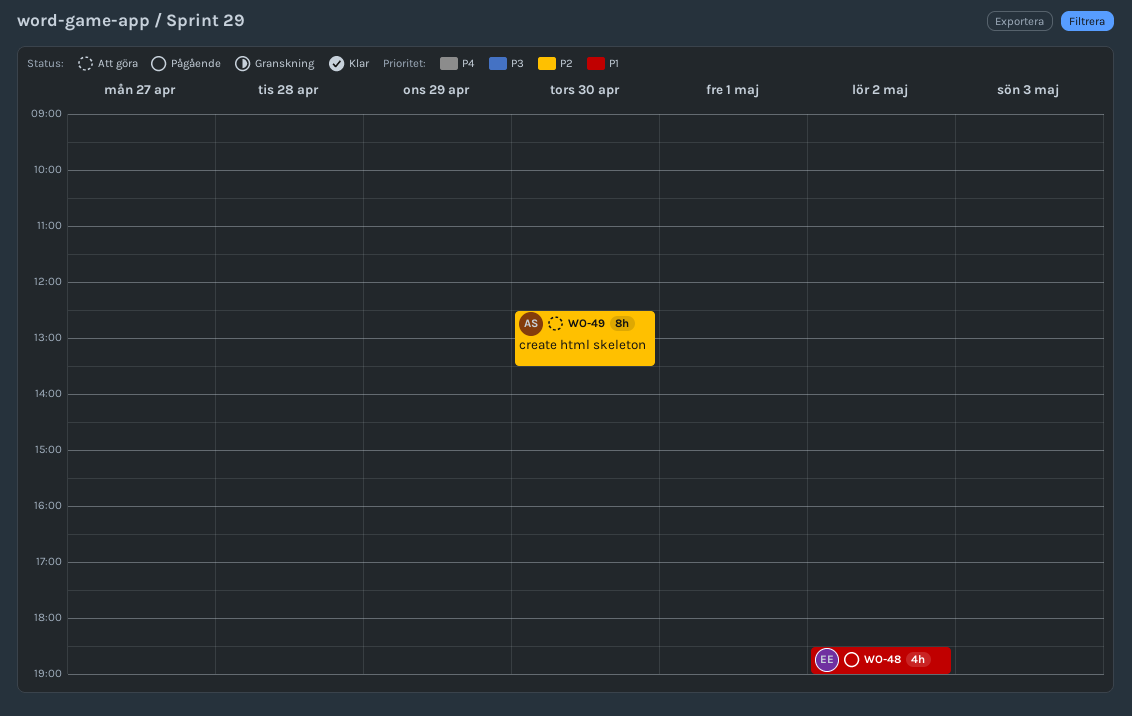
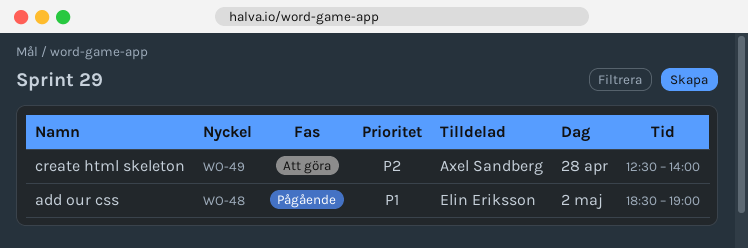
WO-49, day: Apr 30 -> Apr 28
WO-49, ends: 13:30 -> 14:00

